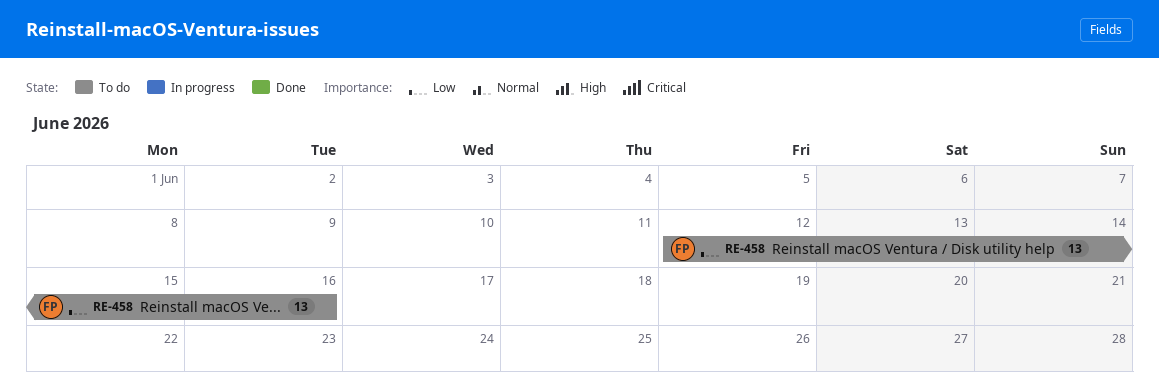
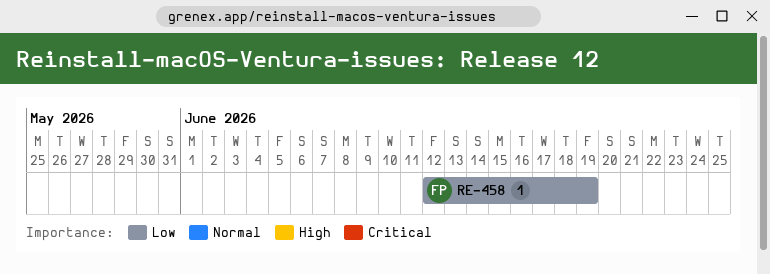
RE-458, estimate: 13 -> 1
RE-458, due: Jun 16 -> Jun 19

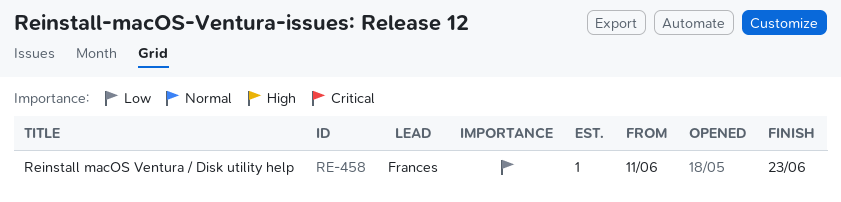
RE-458, start: Jun 12 -> Jun 11
RE-458, due: Jun 19 -> Jun 23

